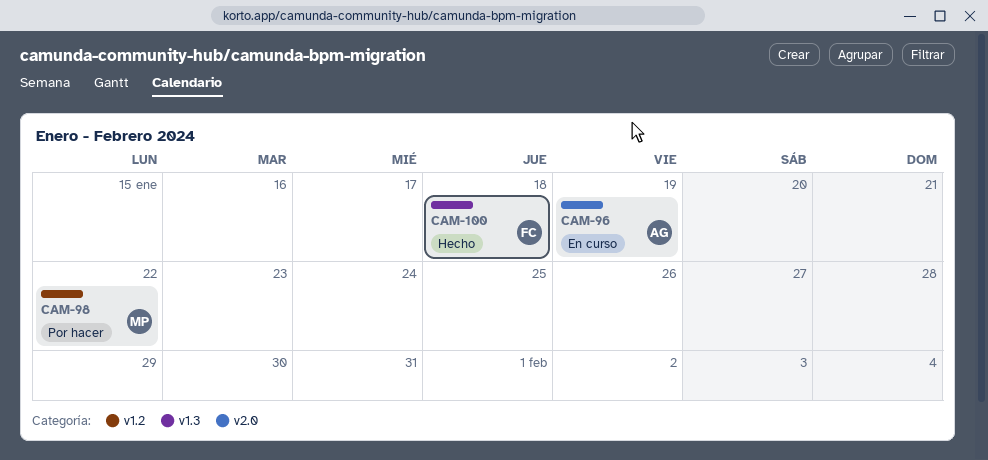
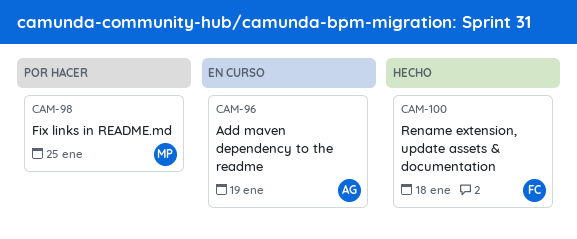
CAM-98, due: Jan 22 -> Jan 25

